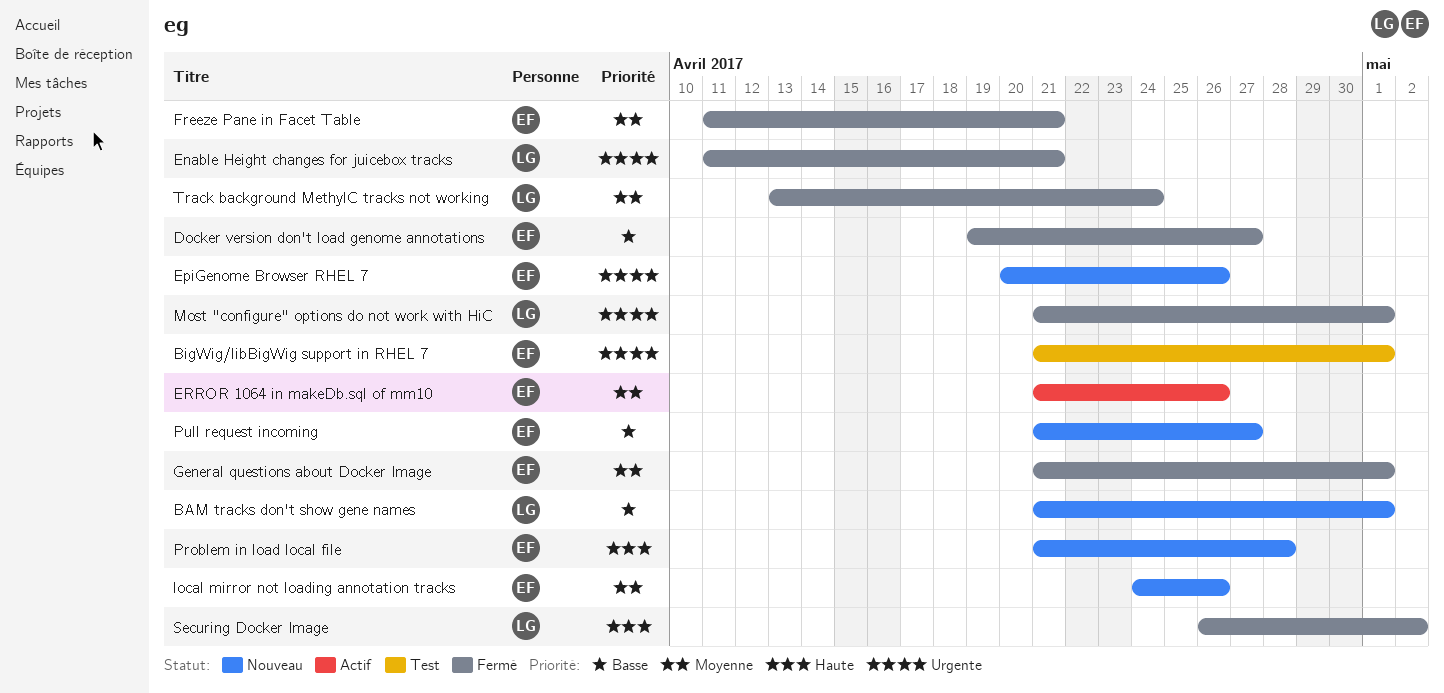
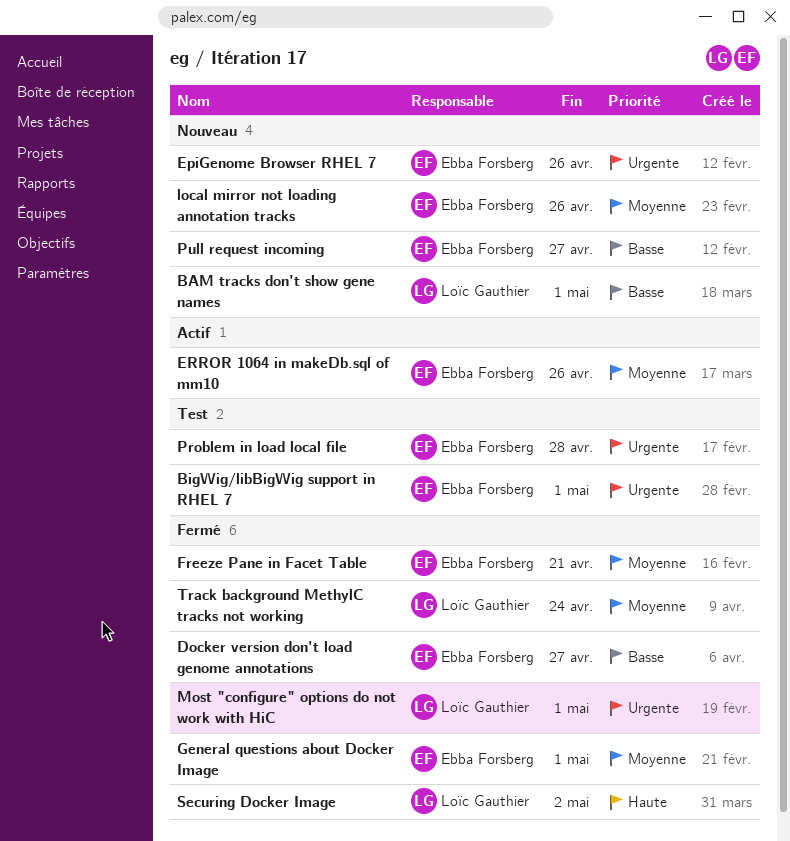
Enable Height changes for juicebox tracks: present -> none
Problem in load local file, status: Nouveau -> Test
Problem in load local file, priority: Haute -> Urgente

